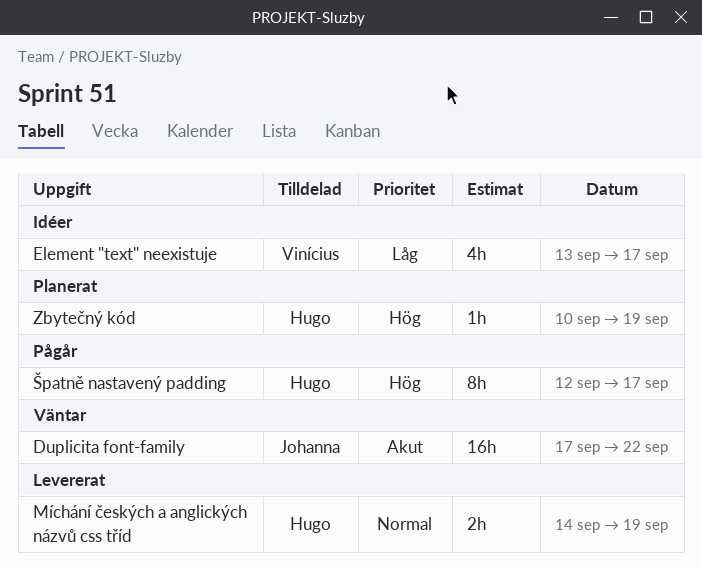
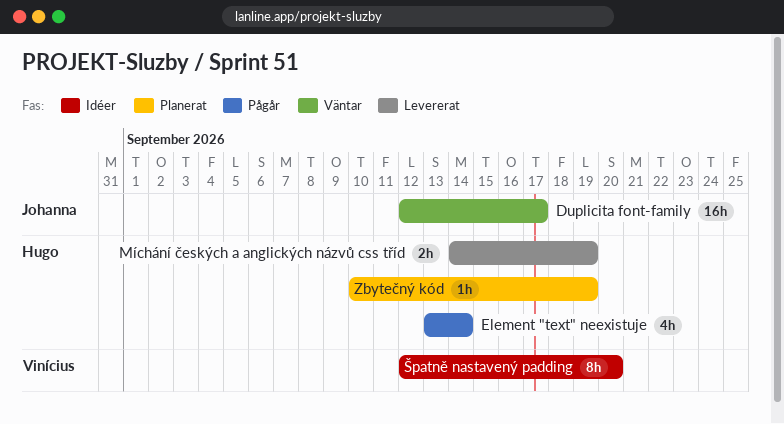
Duplicita font-family, start: Sep 17 -> Sep 12
Duplicita font-family, due: Sep 22 -> Sep 17
Element "text" neexistuje, status: Idéer -> Pågår
Element "text" neexistuje, owner: Vinícius -> Hugo
Element "text" neexistuje, due: Sep 17 -> Sep 14
Špatně nastavený padding, status: Pågår -> Idéer
Špatně nastavený padding, owner: Hugo -> Vinícius
Špatně nastavený padding, due: Sep 17 -> Sep 20

